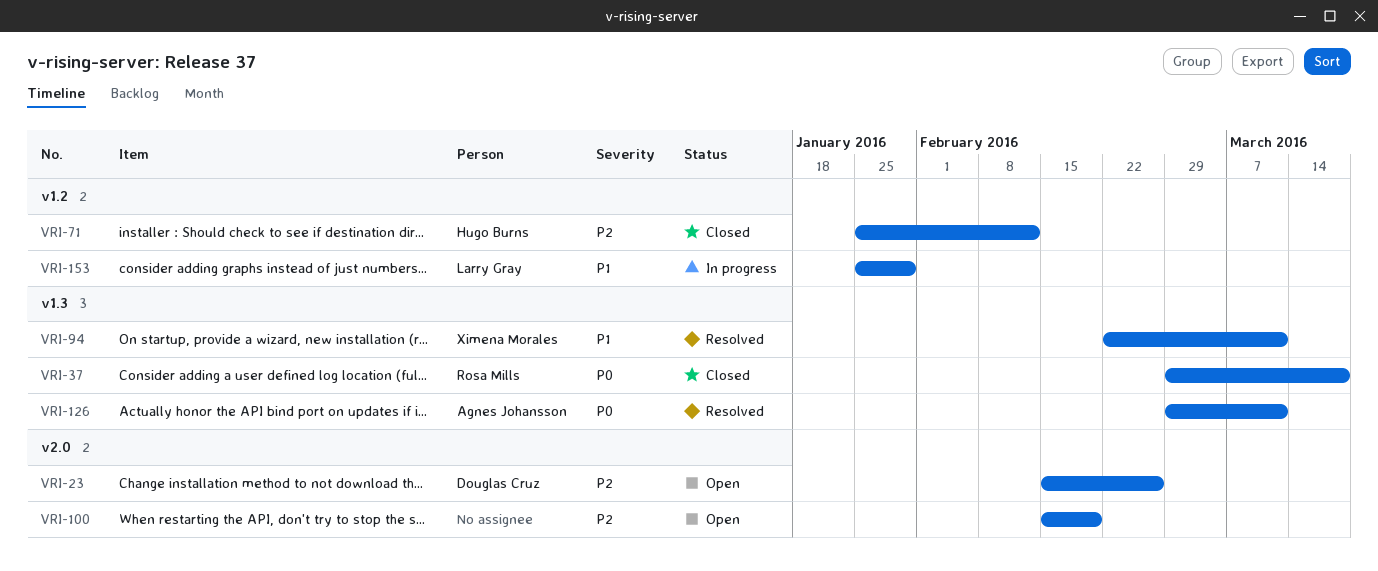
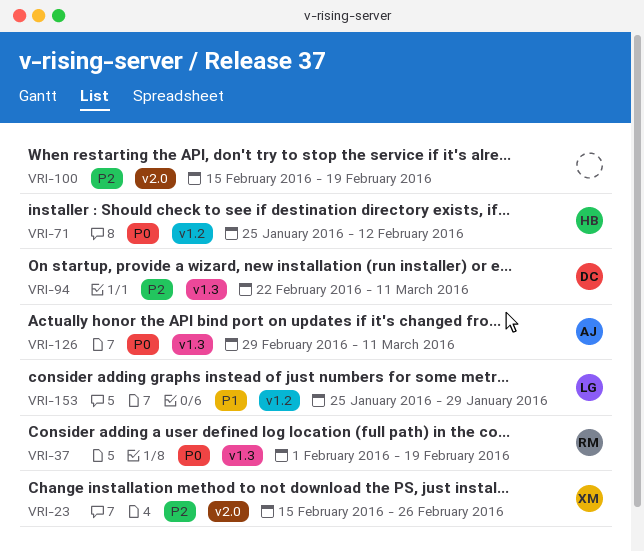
VRI-23, owner: Douglas Cruz -> Ximena Morales
VRI-37, start: Feb 29 -> Feb 1
VRI-37, due: Mar 18 -> Feb 19
VRI-71, priority: P2 -> P0
VRI-94, owner: Ximena Morales -> Douglas Cruz
VRI-94, priority: P1 -> P2

